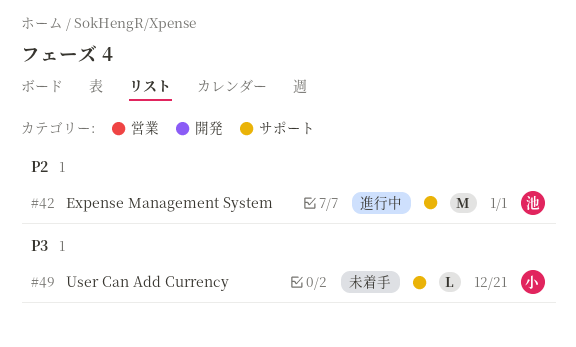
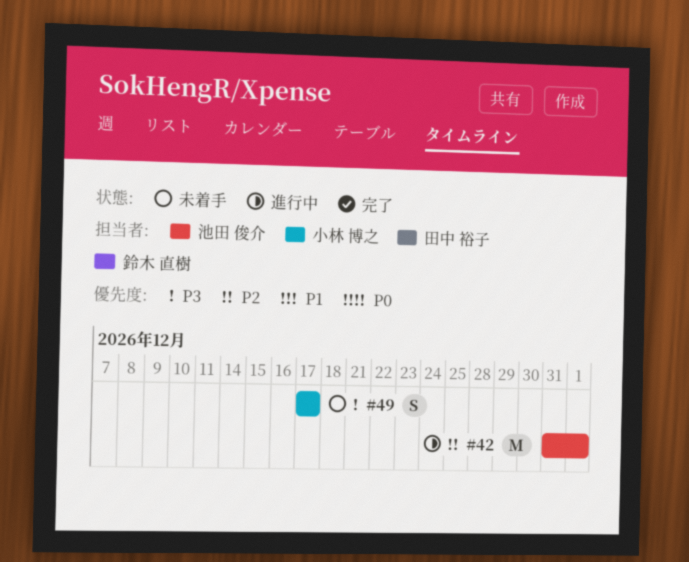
#49, estimate: L -> S
#49, due: Dec 21 -> Dec 17

